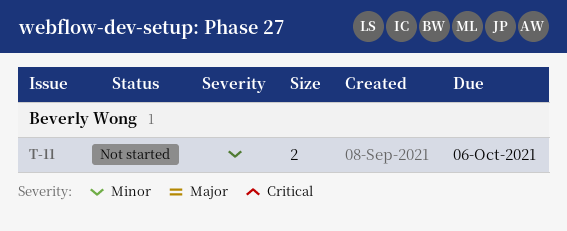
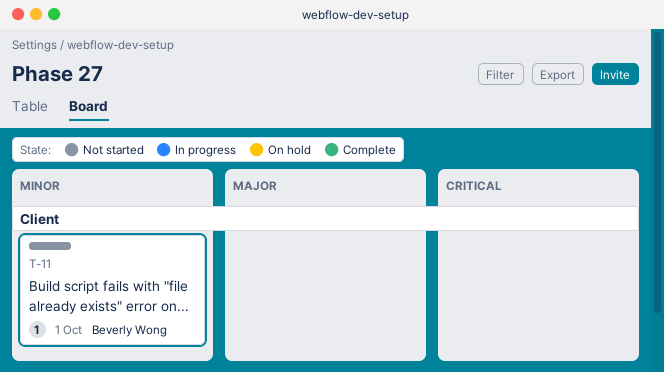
T-11, estimate: 2 -> 1
T-11, due: Oct 6 -> Oct 1

